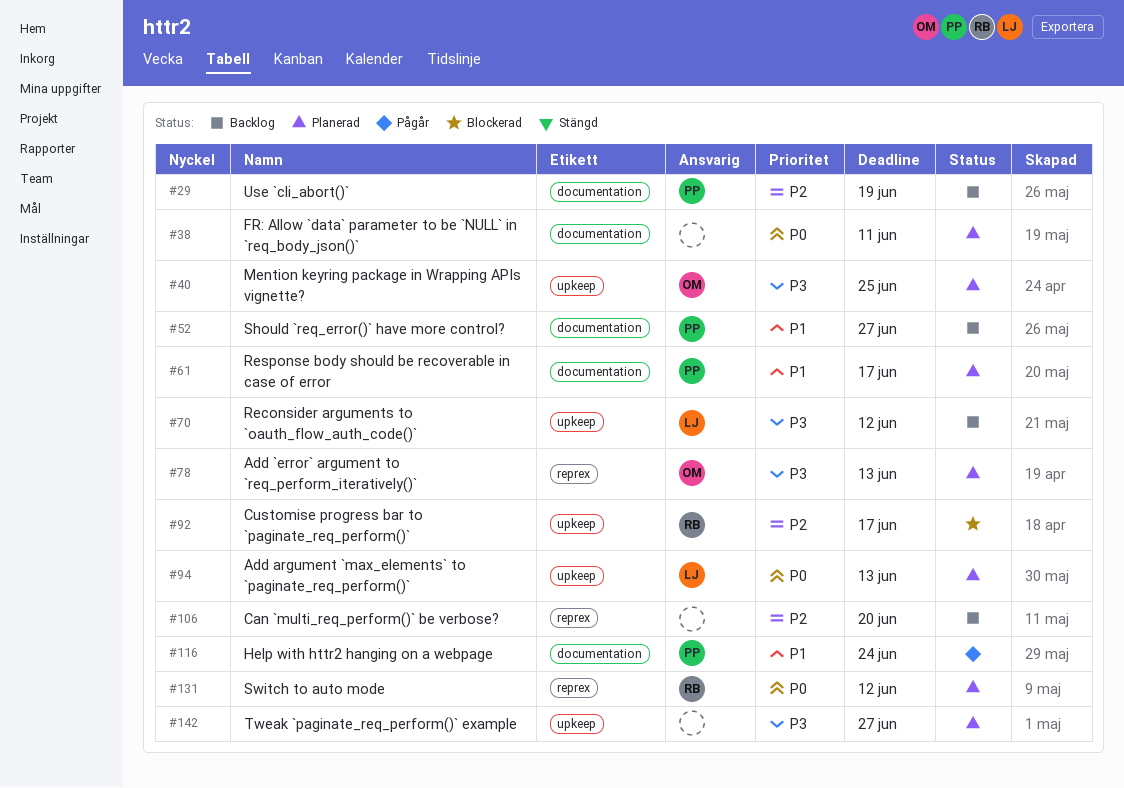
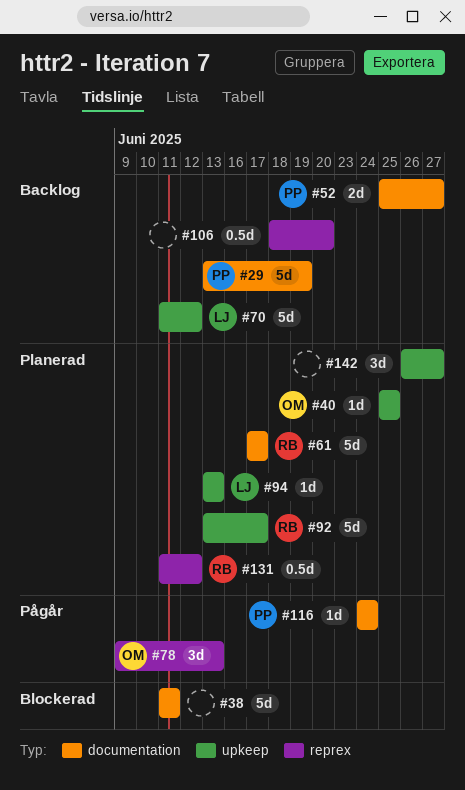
#38, status: Planerad -> Blockerad
#61, owner: PP -> RB
#78, status: Planerad -> Pågår
#92, status: Blockerad -> Planerad

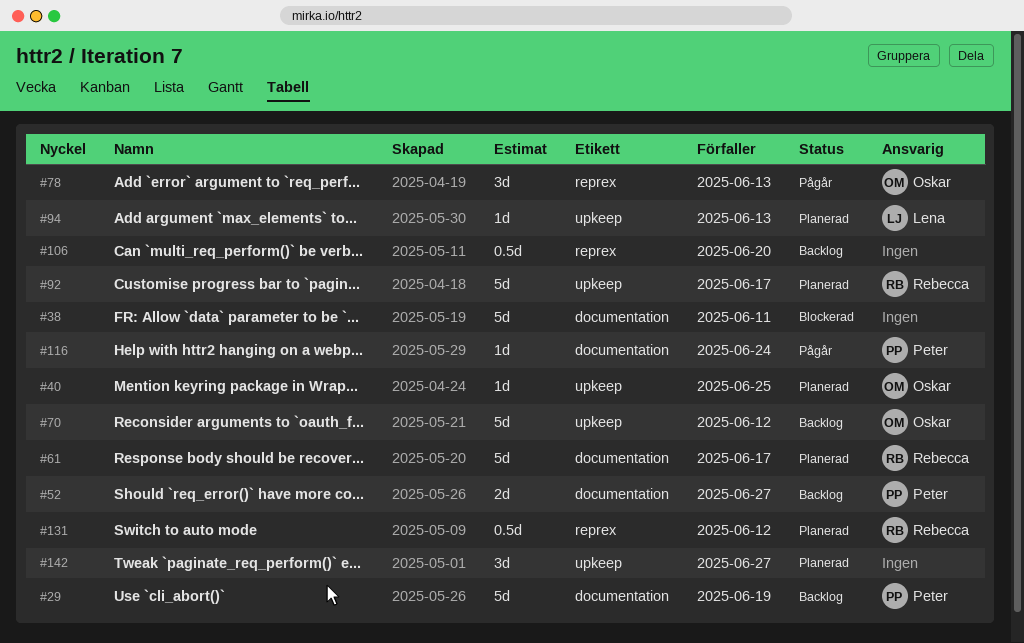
#70, owner: Lena -> Oskar

